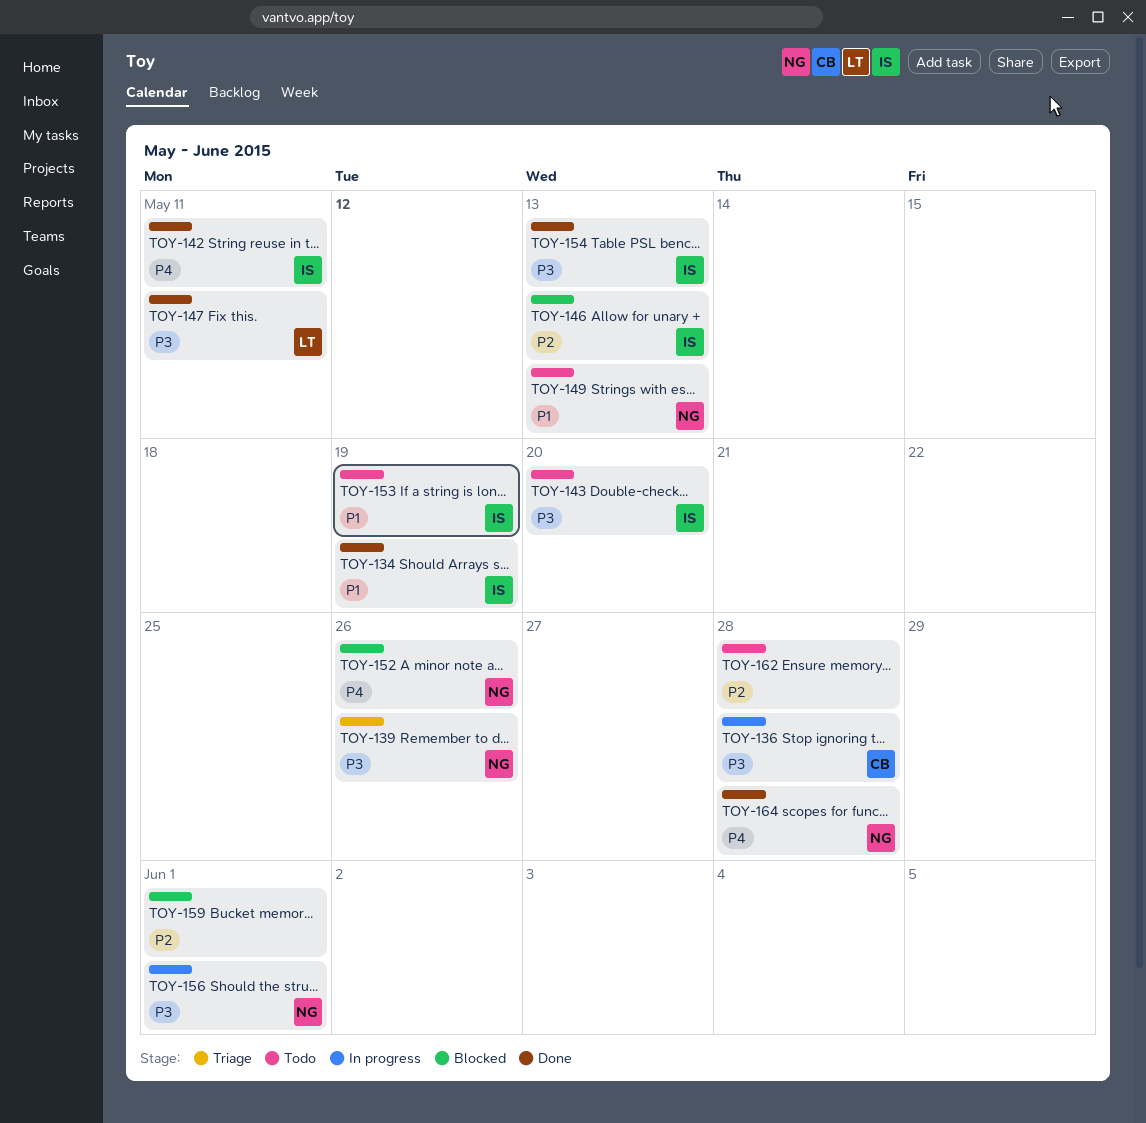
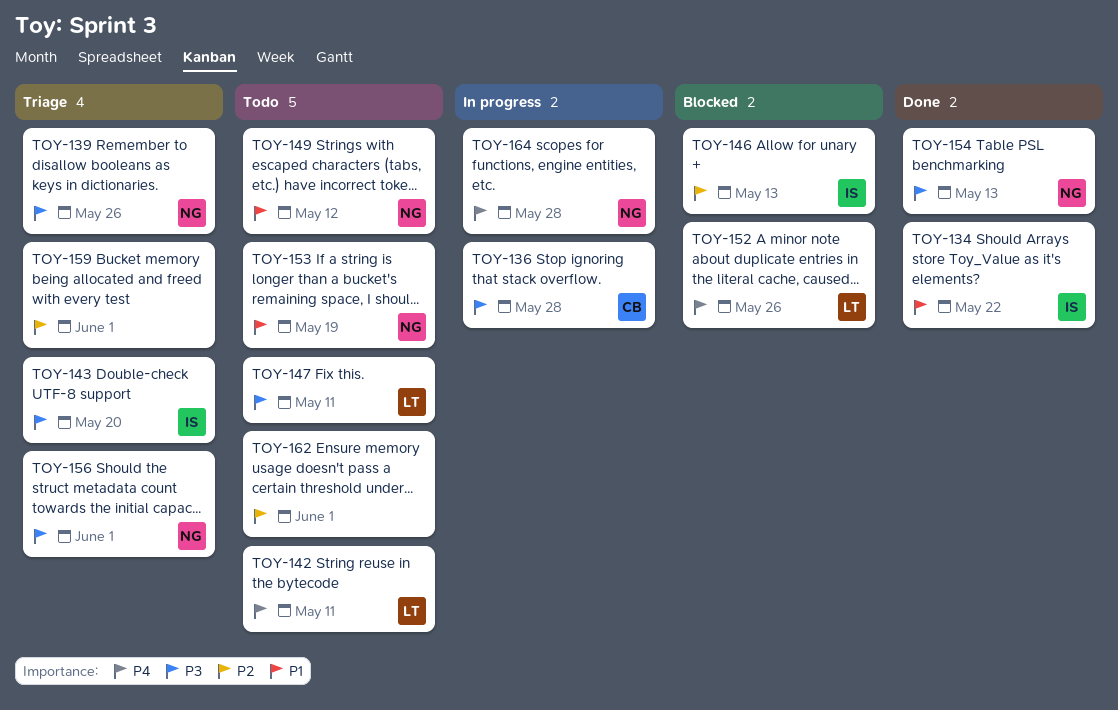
TOY-134, due: May 19 -> May 22
TOY-142, status: Done -> Todo
TOY-142, owner: IS -> LT
TOY-143, status: Todo -> Triage
TOY-147, status: Done -> Todo
TOY-149, due: May 13 -> May 12
TOY-152, owner: NG -> LT
TOY-153, owner: IS -> NG
TOY-154, owner: IS -> NG
TOY-156, status: In progress -> Triage
TOY-159, status: Blocked -> Triage
TOY-162, due: May 28 -> Jun 1
TOY-164, status: Done -> In progress

